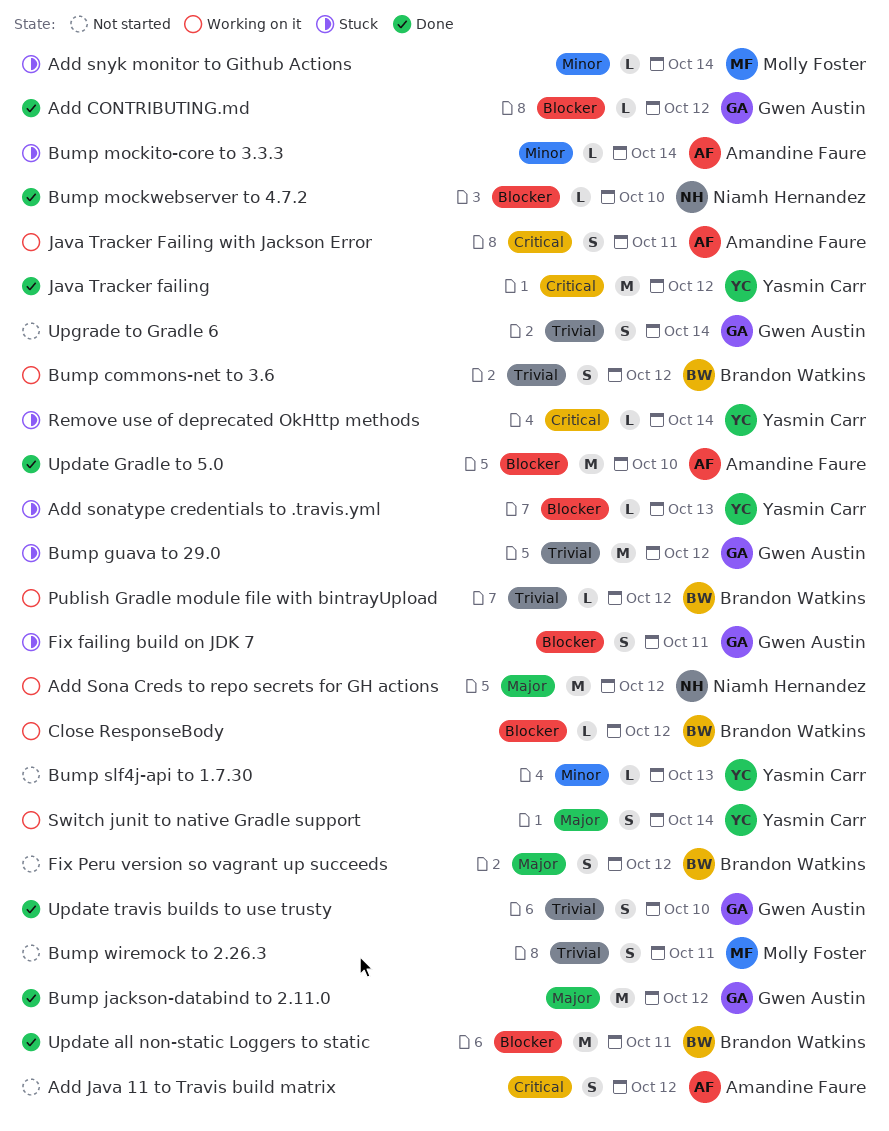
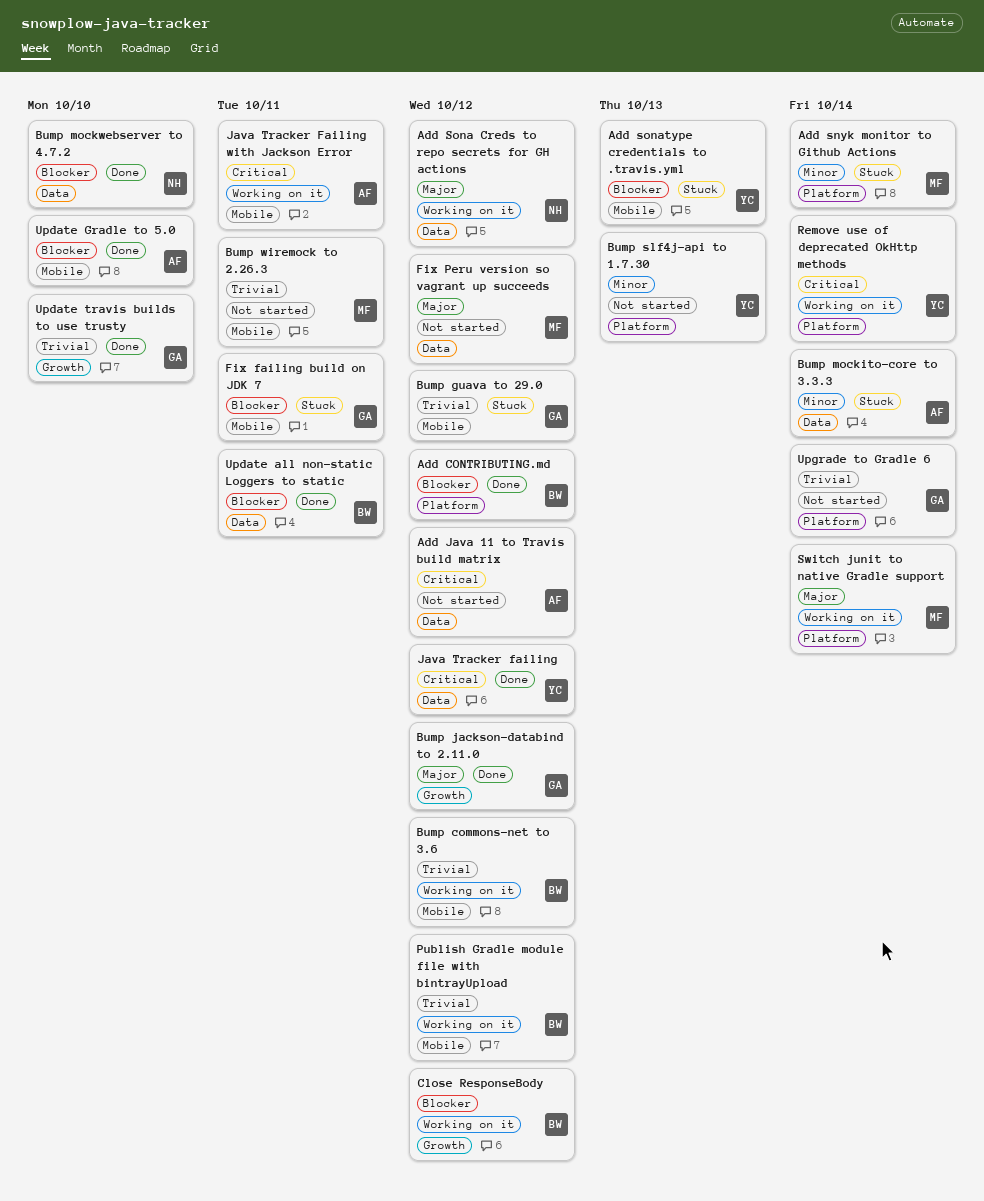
Add CONTRIBUTING.md, owner: Gwen Austin -> Brandon Watkins
Fix Peru version so vagrant up succeeds, owner: Brandon Watkins -> Molly Foster
Remove use of deprecated OkHttp methods, status: Stuck -> Working on it
Switch junit to native Gradle support, owner: Yasmin Carr -> Molly Foster

